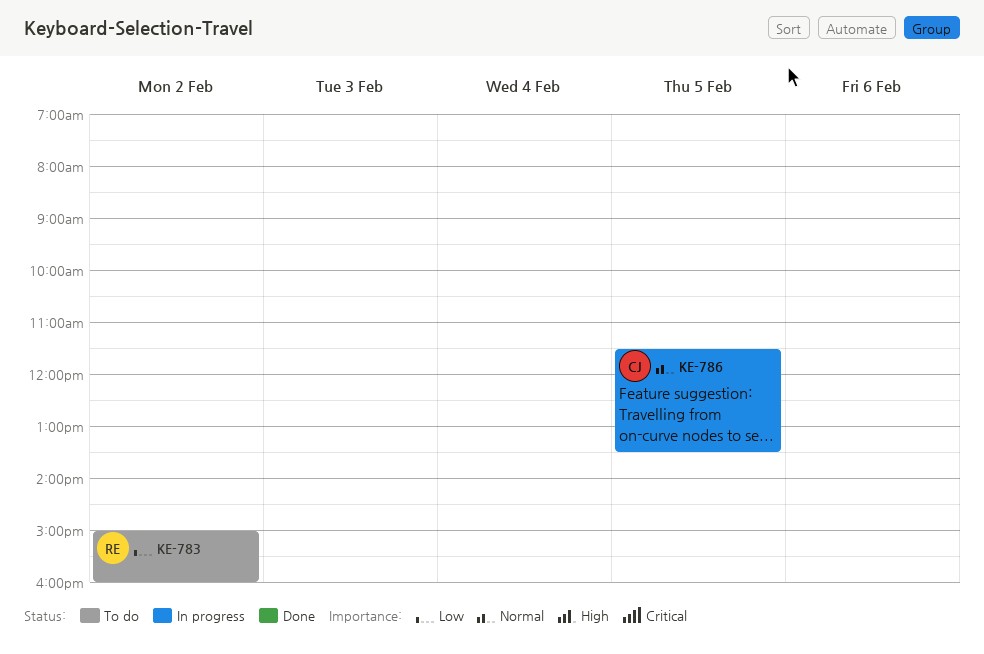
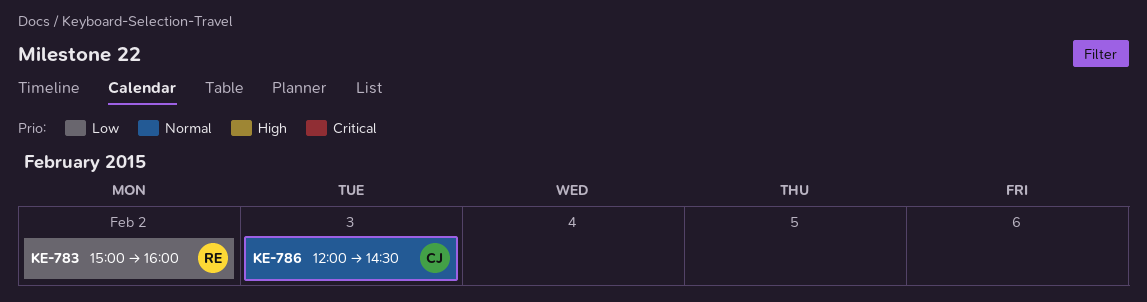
KE-786, day: Feb 5 -> Feb 3
KE-786, begins: 11:30 -> 12:00
KE-786, ends: 13:30 -> 14:30

